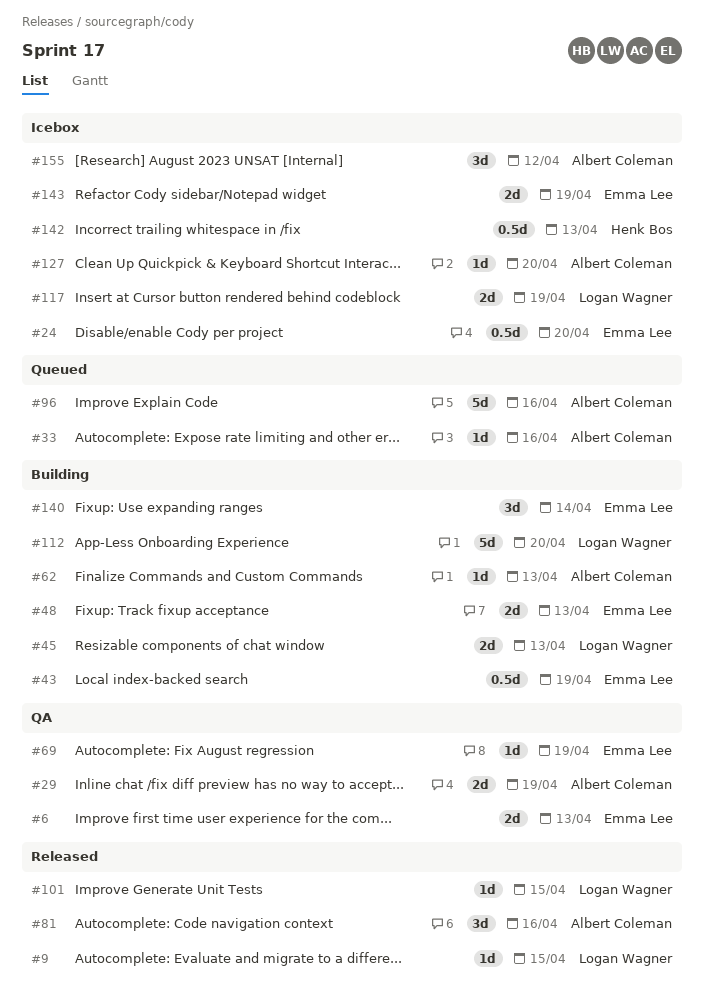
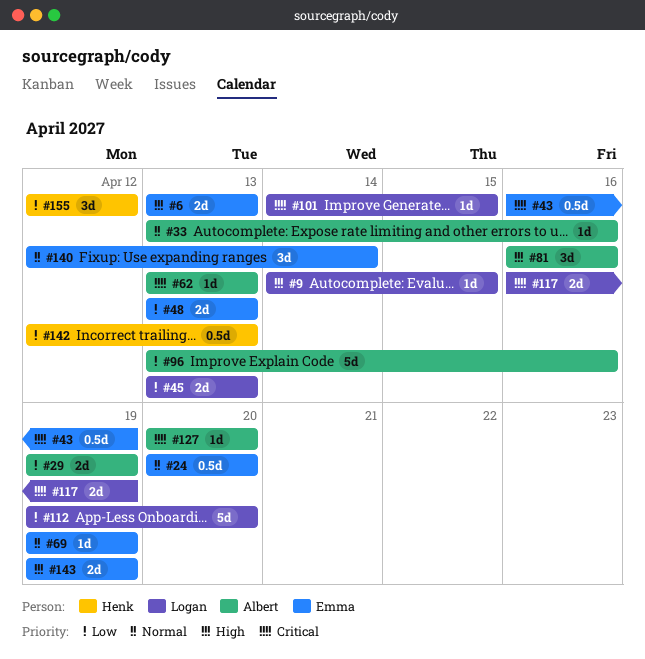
#155, owner: Albert Coleman -> Henk Bos

